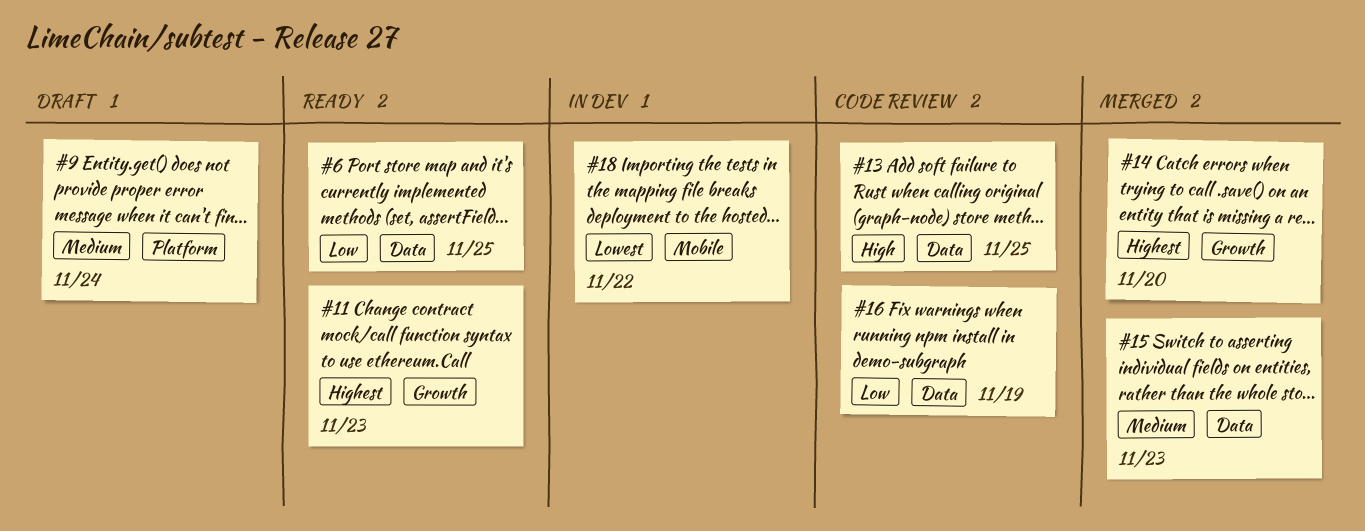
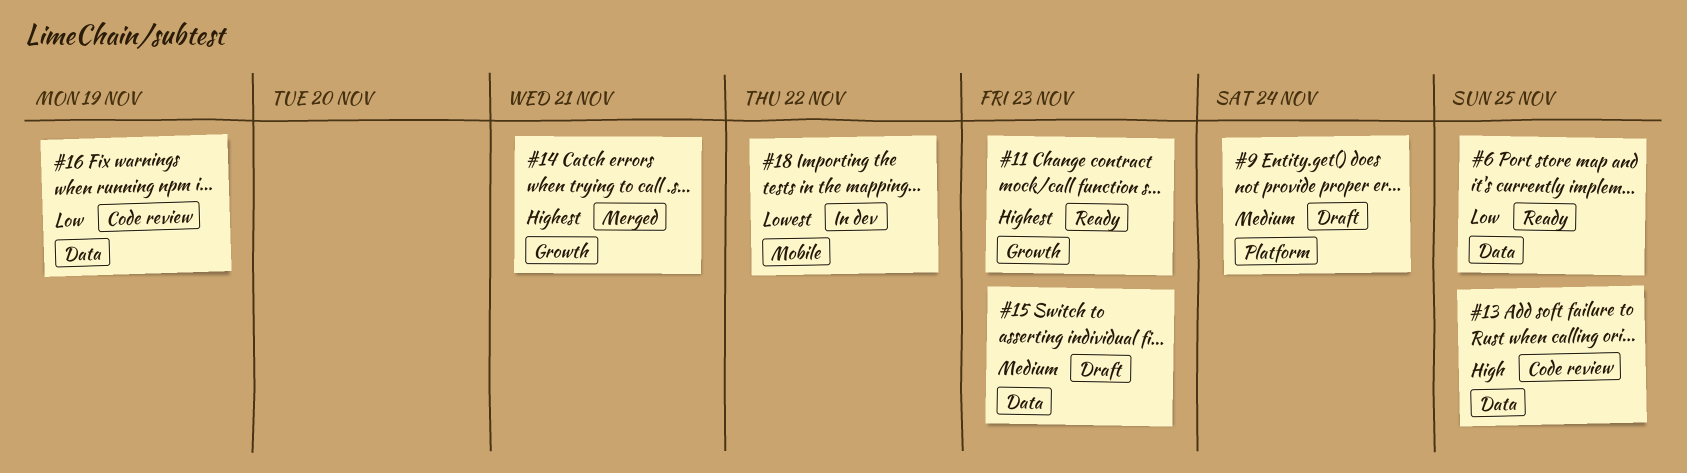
#14, due: Nov 20 -> Nov 21
#15, status: Merged -> Draft

